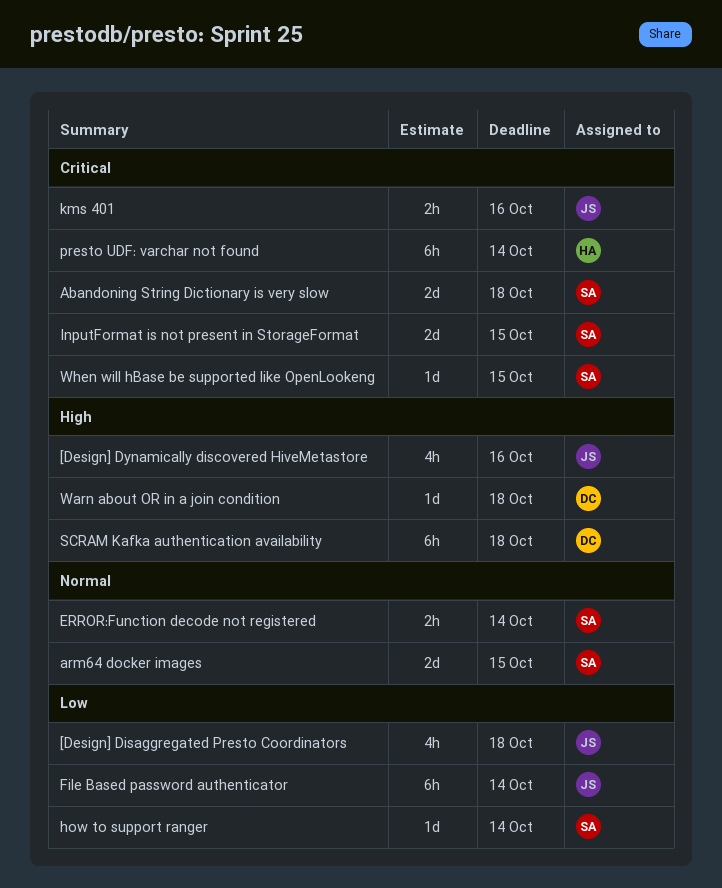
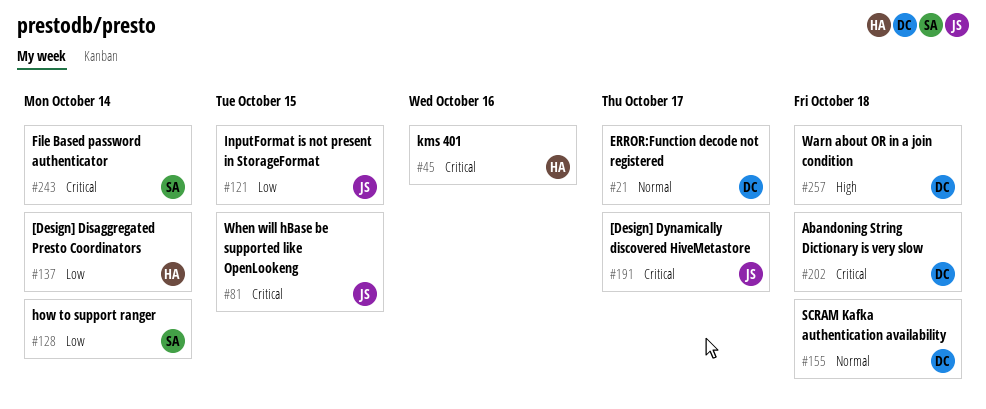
[Design] Disaggregated Presto Coordinators, owner: JS -> HA
[Design] Disaggregated Presto Coordinators, due: Oct 18 -> Oct 14
[Design] Dynamically discovered HiveMetastore, priority: High -> Critical
[Design] Dynamically discovered HiveMetastore, due: Oct 16 -> Oct 17
Abandoning String Dictionary is very slow, owner: SA -> DC
arm64 docker images: present -> none
ERROR:Function decode not registered, owner: SA -> DC
ERROR:Function decode not registered, due: Oct 14 -> Oct 17
File Based password authenticator, owner: JS -> SA
File Based password authenticator, priority: Low -> Critical
InputFormat is not present in StorageFormat, owner: SA -> JS
InputFormat is not present in StorageFormat, priority: Critical -> Low
kms 401, owner: JS -> HA
presto UDF: varchar not found: present -> none
SCRAM Kafka authentication availability, priority: High -> Normal
When will hBase be supported like OpenLookeng, owner: SA -> JS

